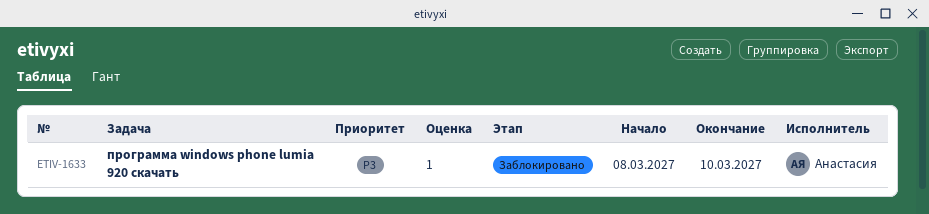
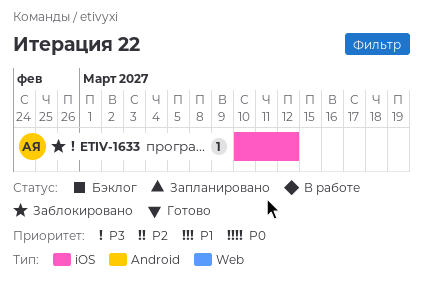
ETIV-1633, start: Mar 8 -> Mar 10
ETIV-1633, due: Mar 10 -> Mar 12

